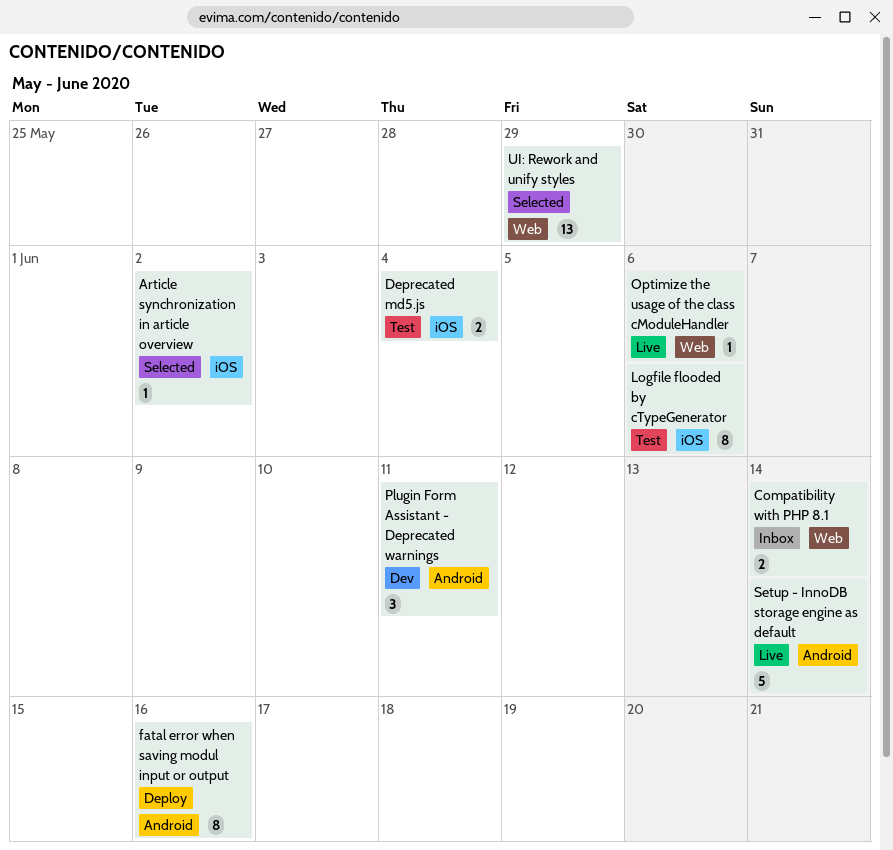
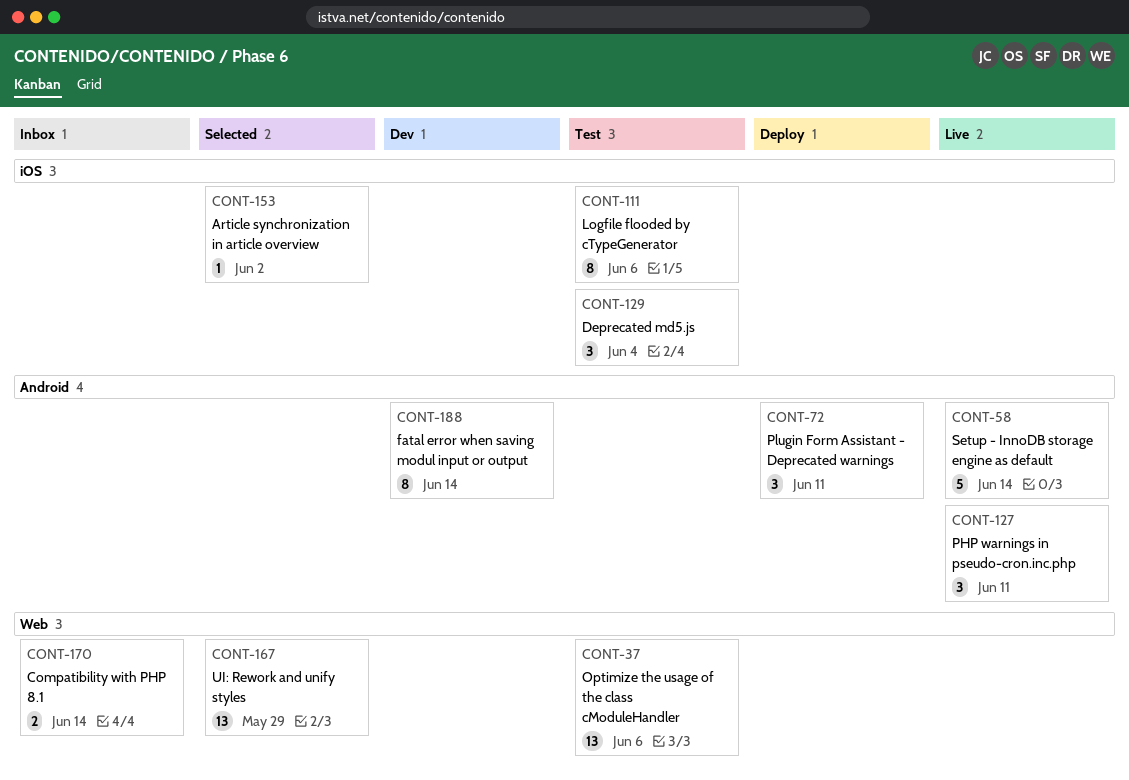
Deprecated md5.js, estimate: 2 -> 3
fatal error when saving modul input or output, status: Deploy -> Dev
fatal error when saving modul input or output, due: Jun 16 -> Jun 14
Optimize the usage of the class cModuleHandler, status: Live -> Test
Optimize the usage of the class cModuleHandler, estimate: 1 -> 13
PHP warnings in pseudo-cron.inc.php: none -> present
Plugin Form Assistant - Deprecated warnings, status: Dev -> Deploy

